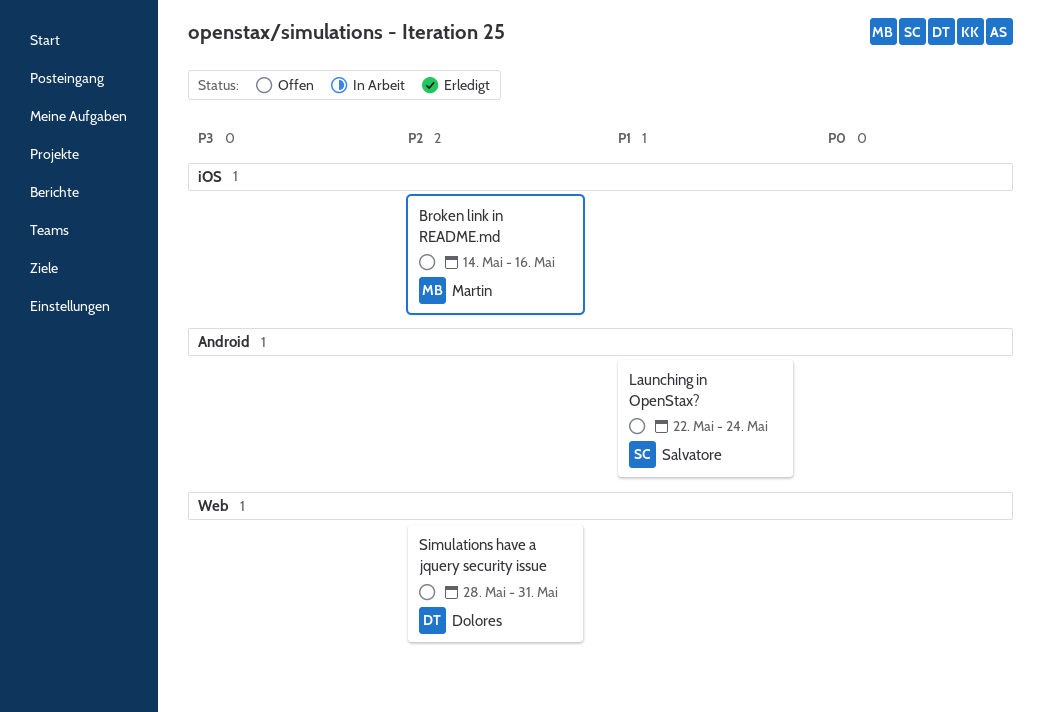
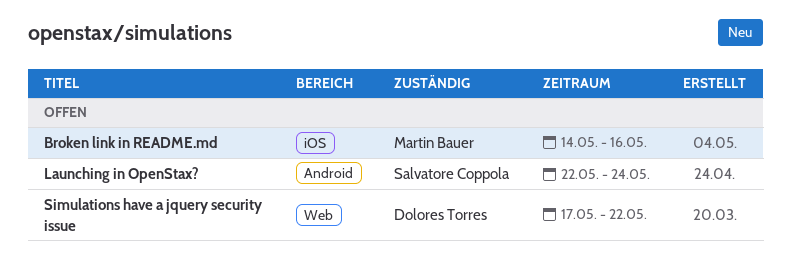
Simulations have a jquery security issue, start: May 28 -> May 17
Simulations have a jquery security issue, due: May 31 -> May 22

